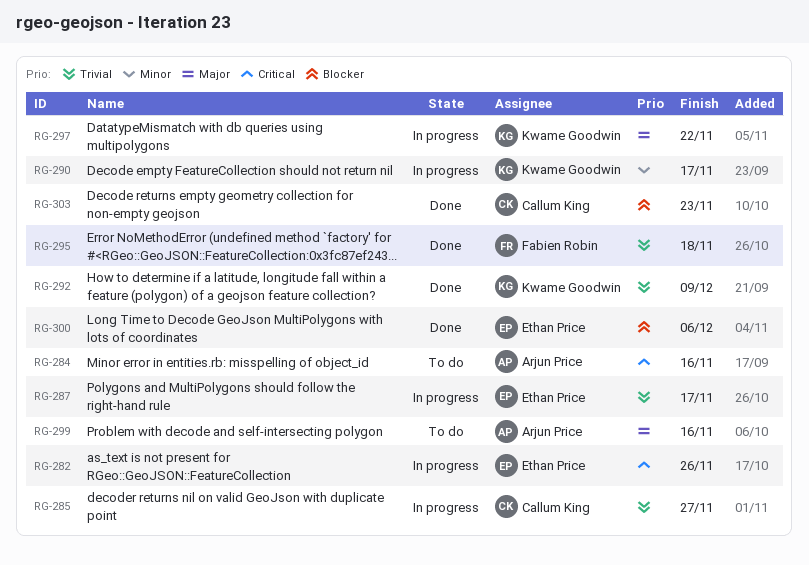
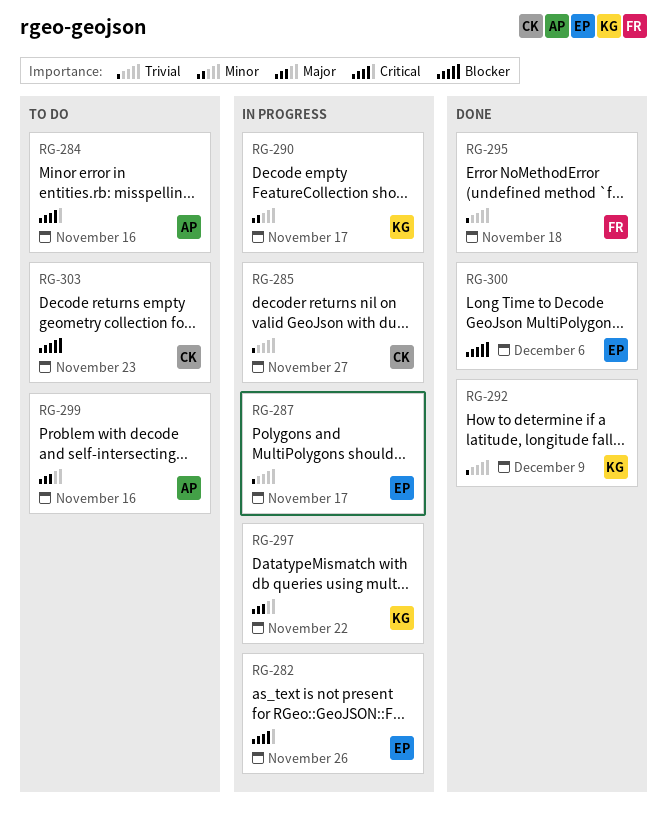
RG-303, status: Done -> To do

